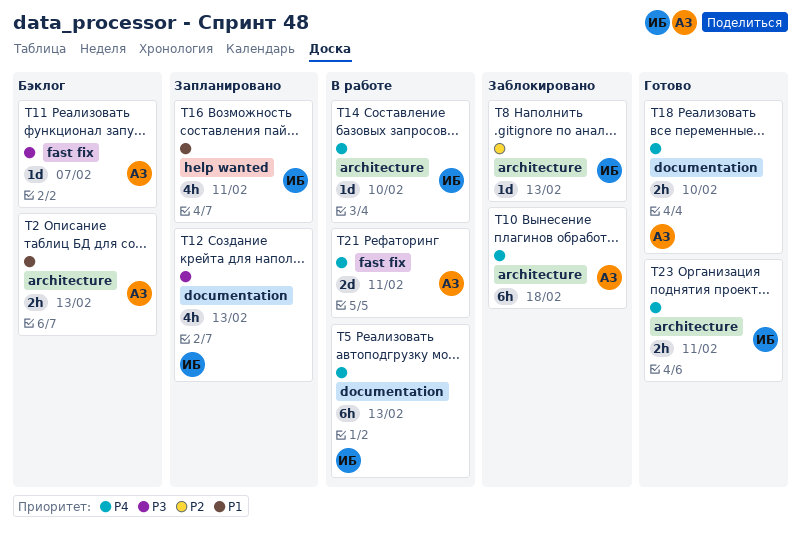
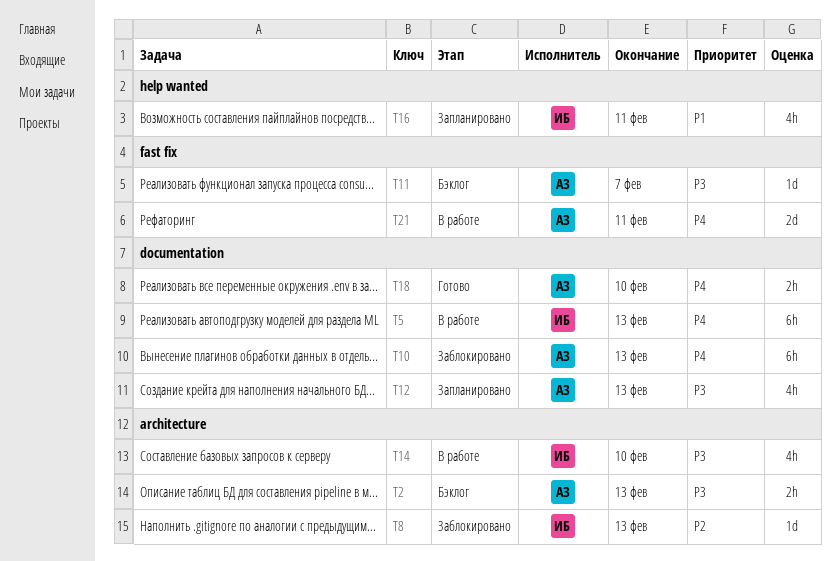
T2, priority: P1 -> P3
T10, label: architecture -> documentation
T10, due: Feb 18 -> Feb 13
T12, owner: ИБ -> АЗ
T14, priority: P4 -> P3
T14, estimate: 1d -> 4h
T23: present -> none

